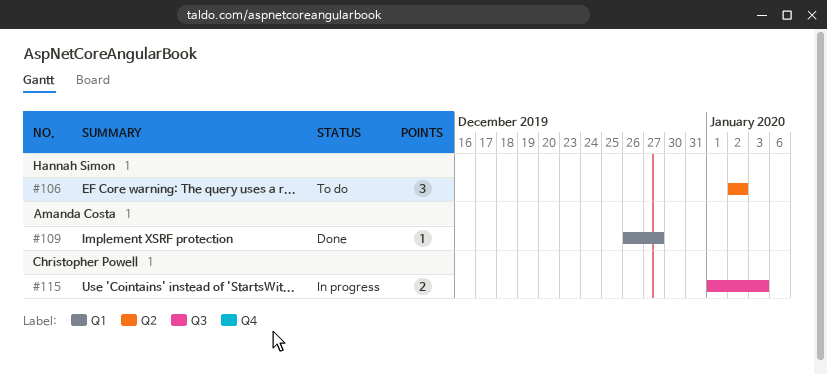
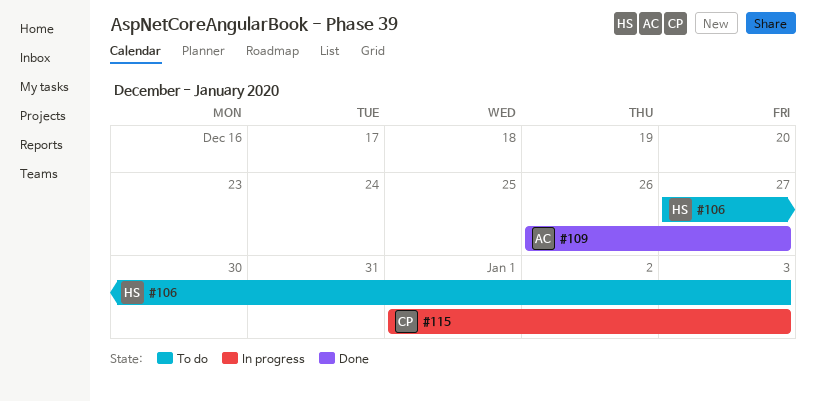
#106, start: Jan 2 -> Dec 27
#106, due: Jan 2 -> Jan 3

